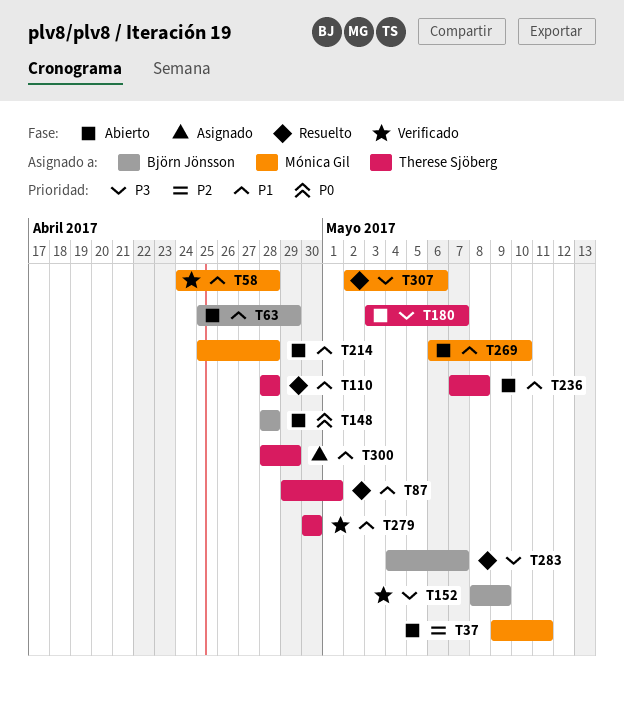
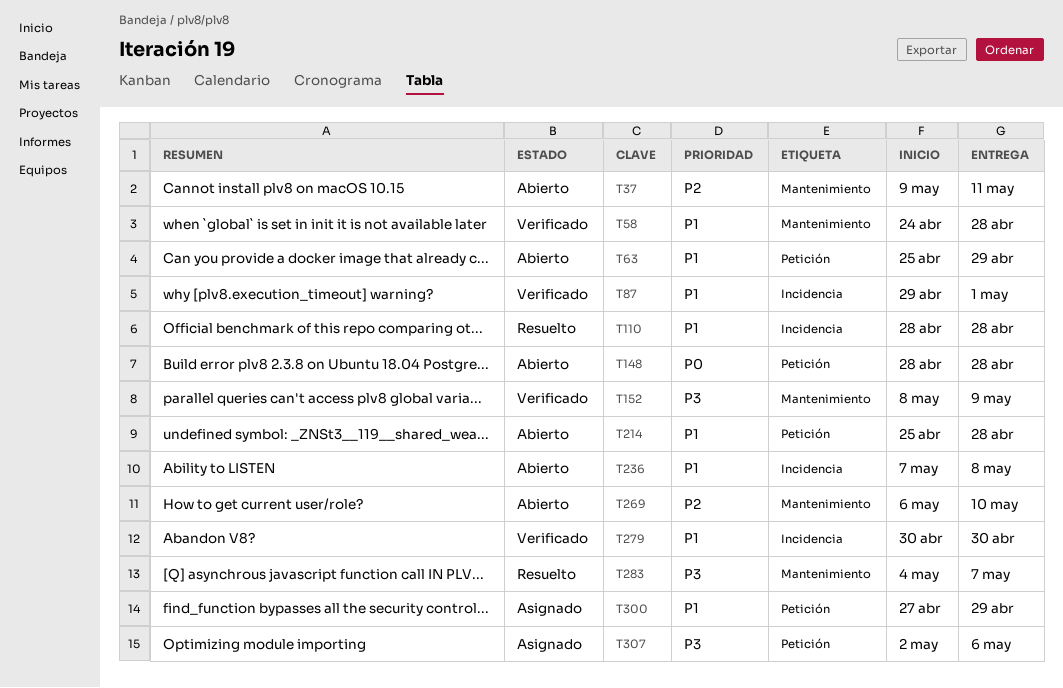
T87, status: Resuelto -> Verificado
T180: present -> none
T269, priority: P1 -> P2
T300, start: Apr 28 -> Apr 27
T307, status: Resuelto -> Asignado

